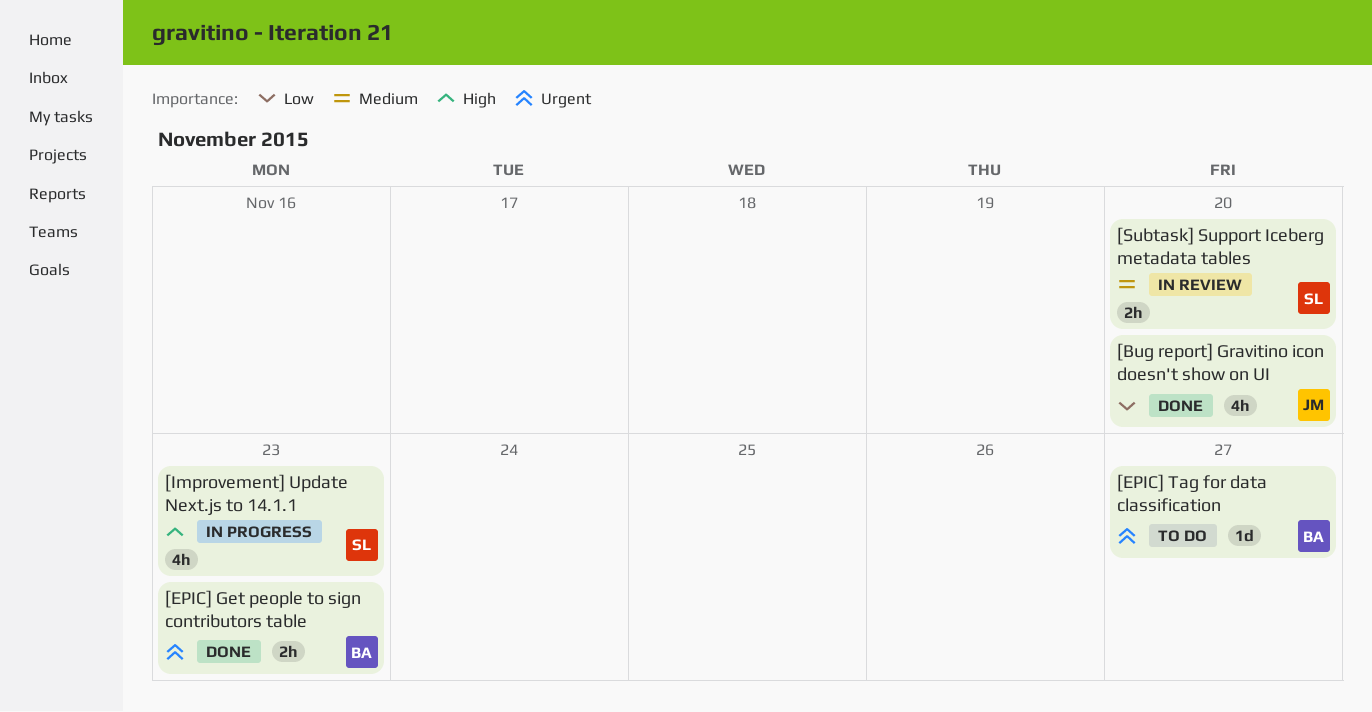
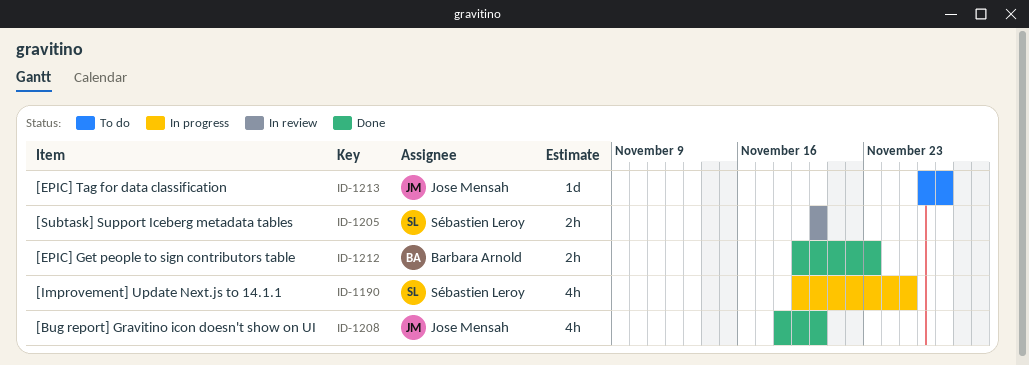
[EPIC] Tag for data classification, owner: Barbara Arnold -> Jose Mensah
[Improvement] Update Next.js to 14.1.1, due: Nov 23 -> Nov 25

